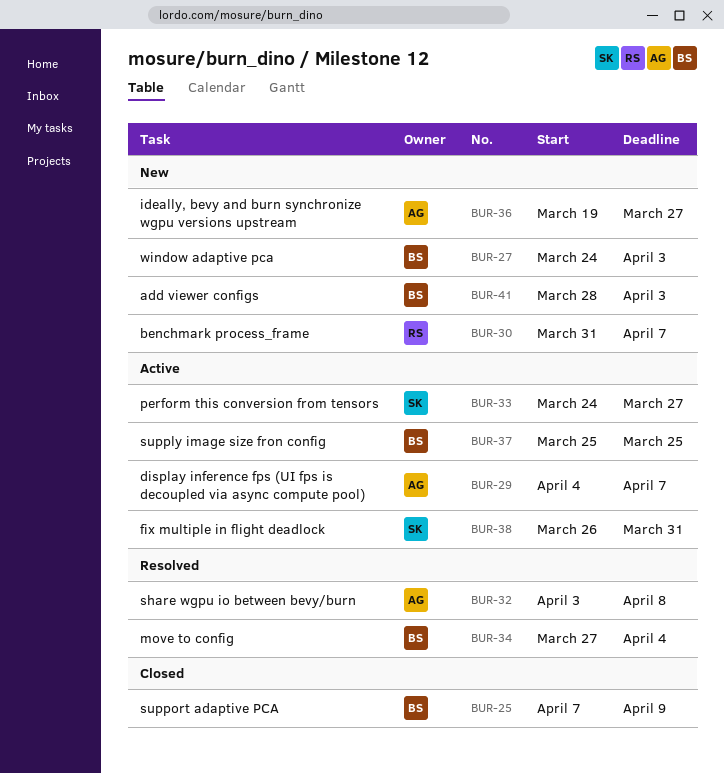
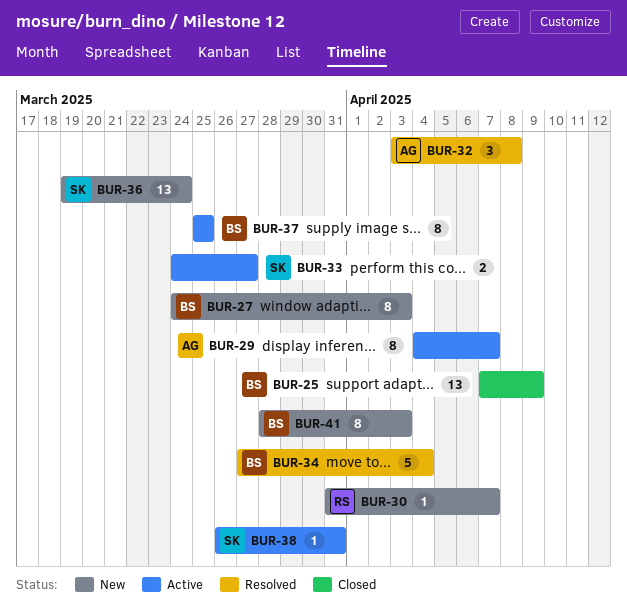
BUR-36, owner: AG -> SK
BUR-36, due: Mar 27 -> Mar 24

